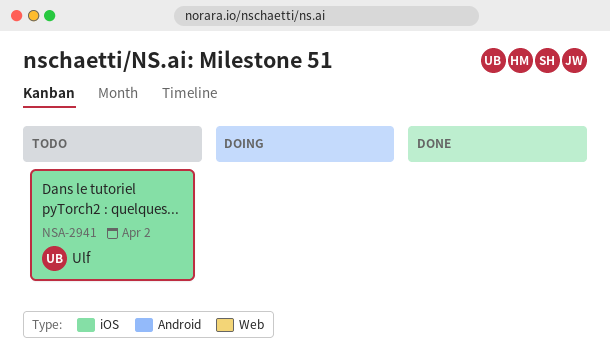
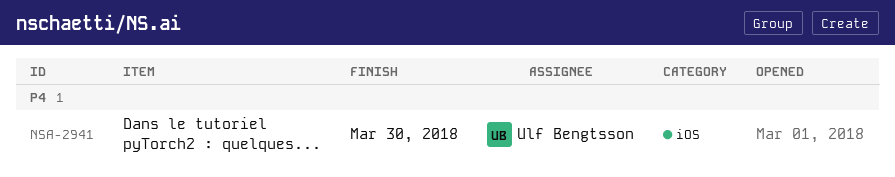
NSA-2941, due: Apr 2 -> Mar 30

